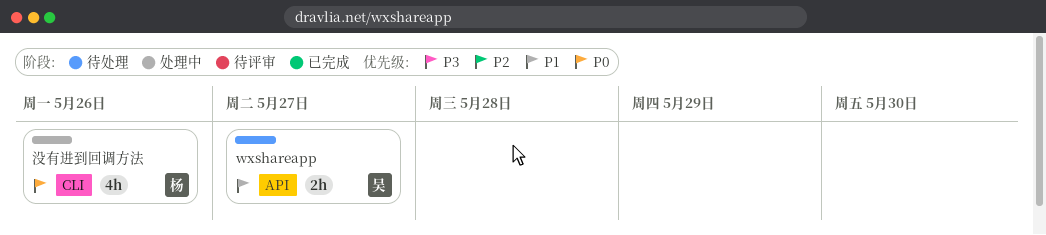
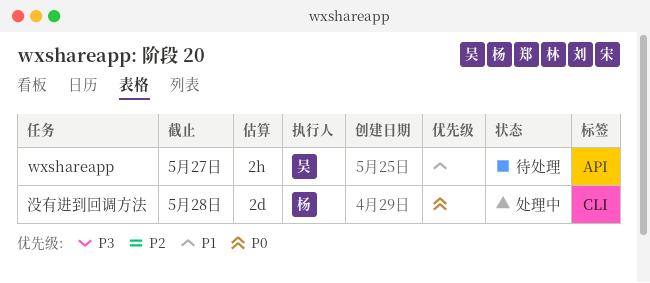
没有进到回调方法, estimate: 4h -> 2d
没有进到回调方法, due: May 26 -> May 28

